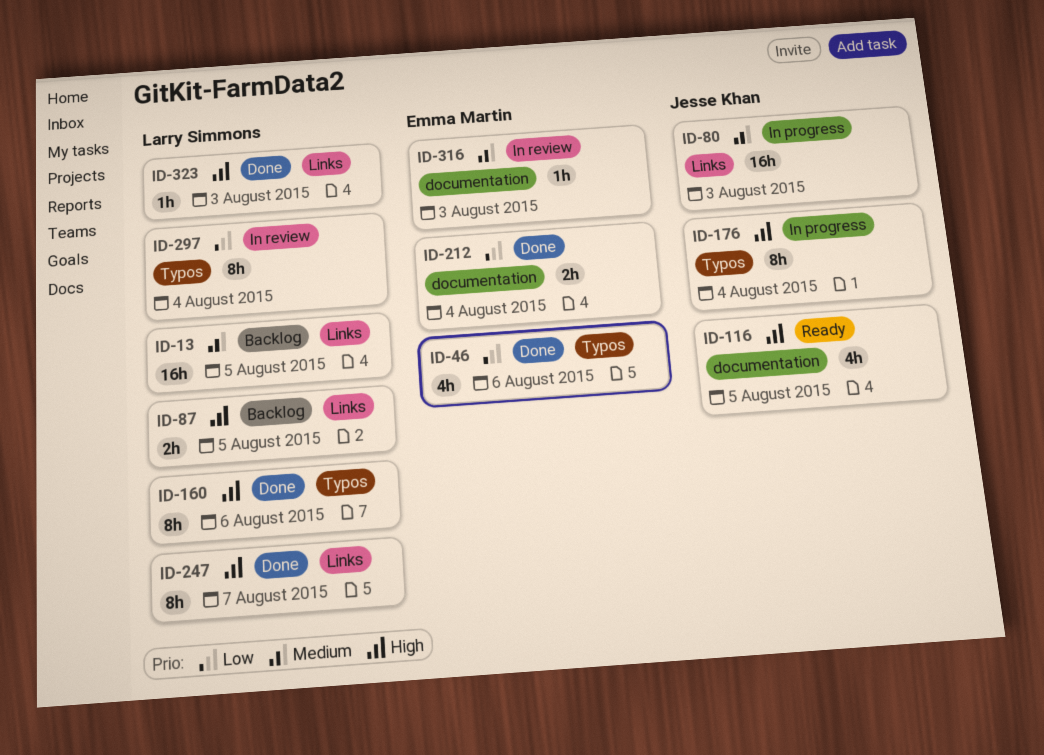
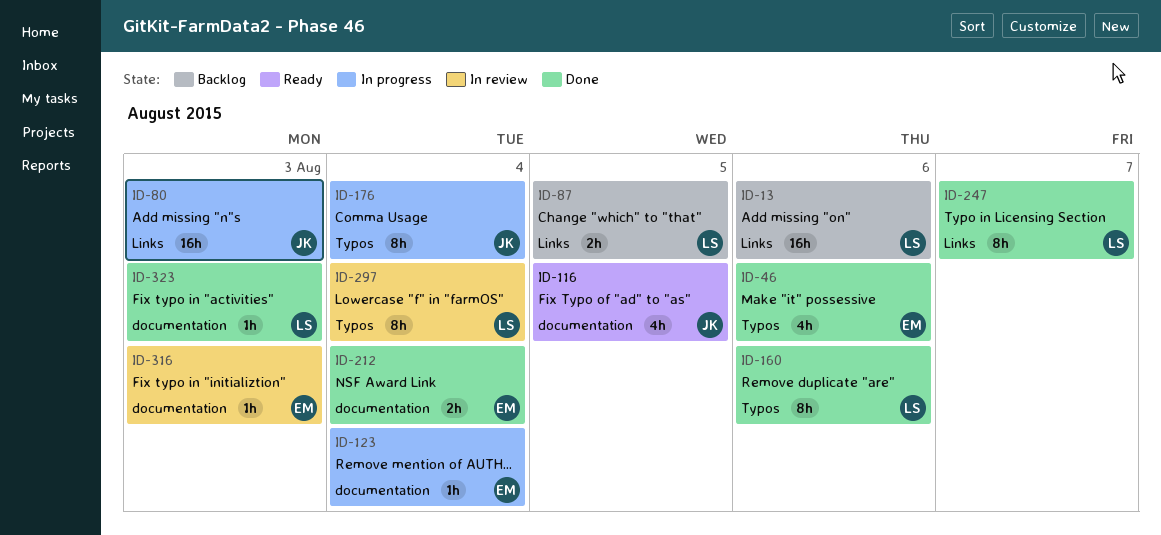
ID-13, due: Aug 5 -> Aug 6
ID-123: none -> present
ID-323, label: Links -> documentation

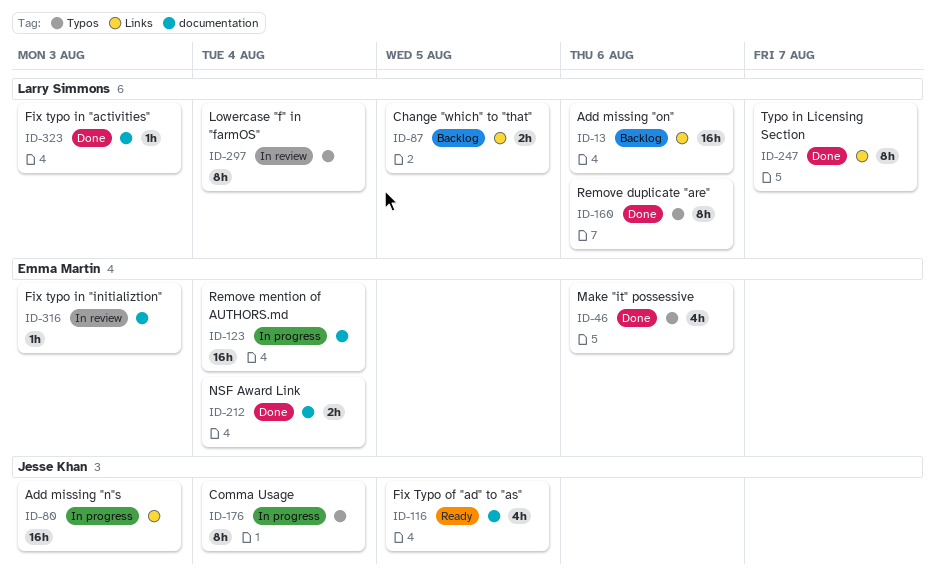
ID-123, estimate: 1h -> 16h

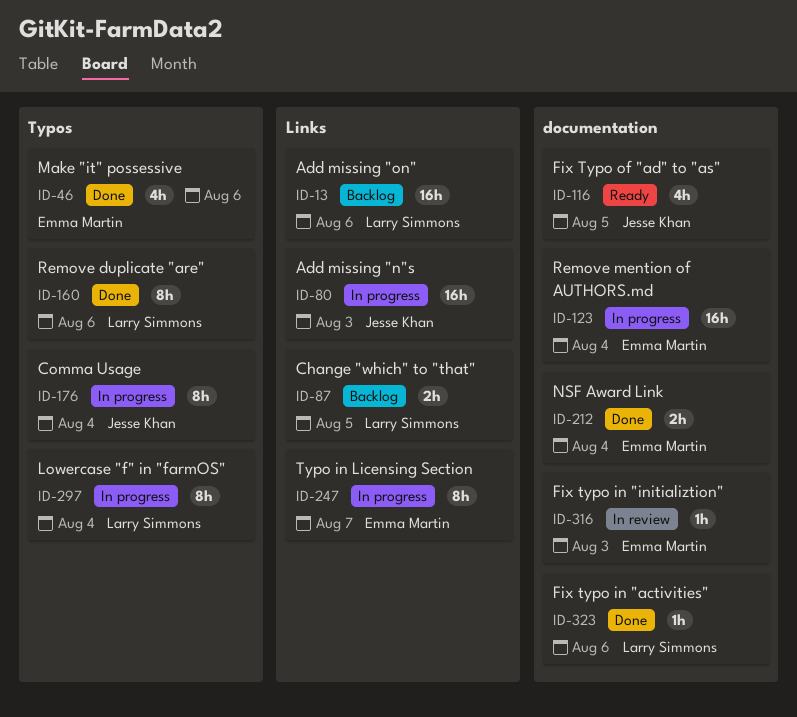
ID-247, status: Done -> In progress
ID-247, owner: Larry Simmons -> Emma Martin
ID-297, status: In review -> In progress
ID-323, due: Aug 3 -> Aug 6

